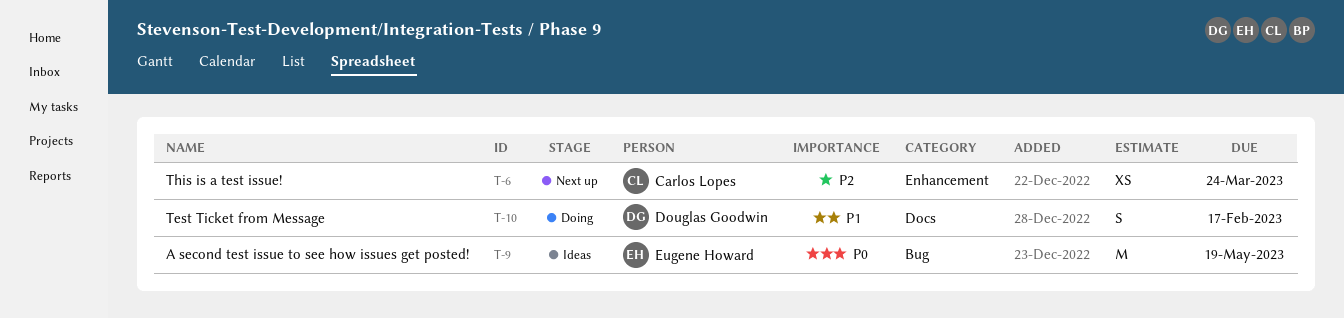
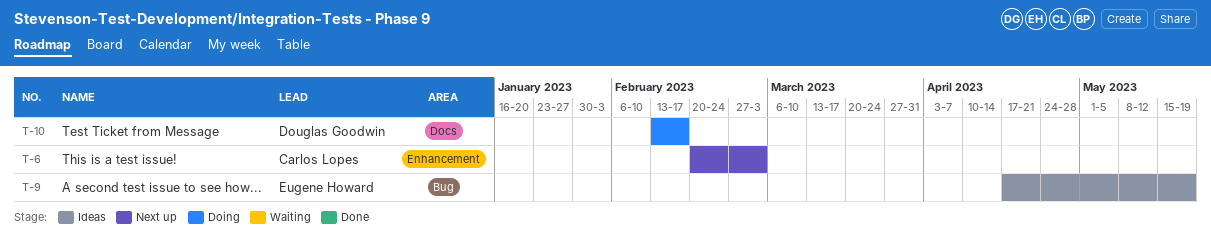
T-6, due: Mar 24 -> Mar 3

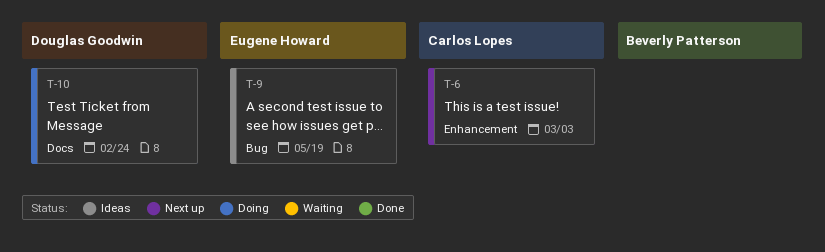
T-10, due: Feb 17 -> Feb 24

